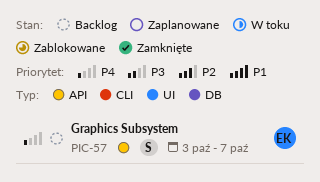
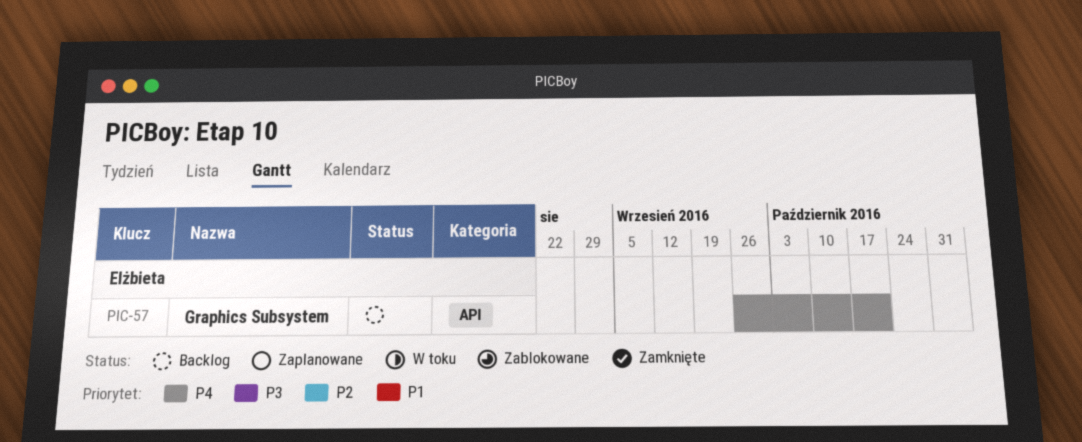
PIC-57, start: Oct 3 -> Sep 26
PIC-57, due: Oct 7 -> Oct 21

